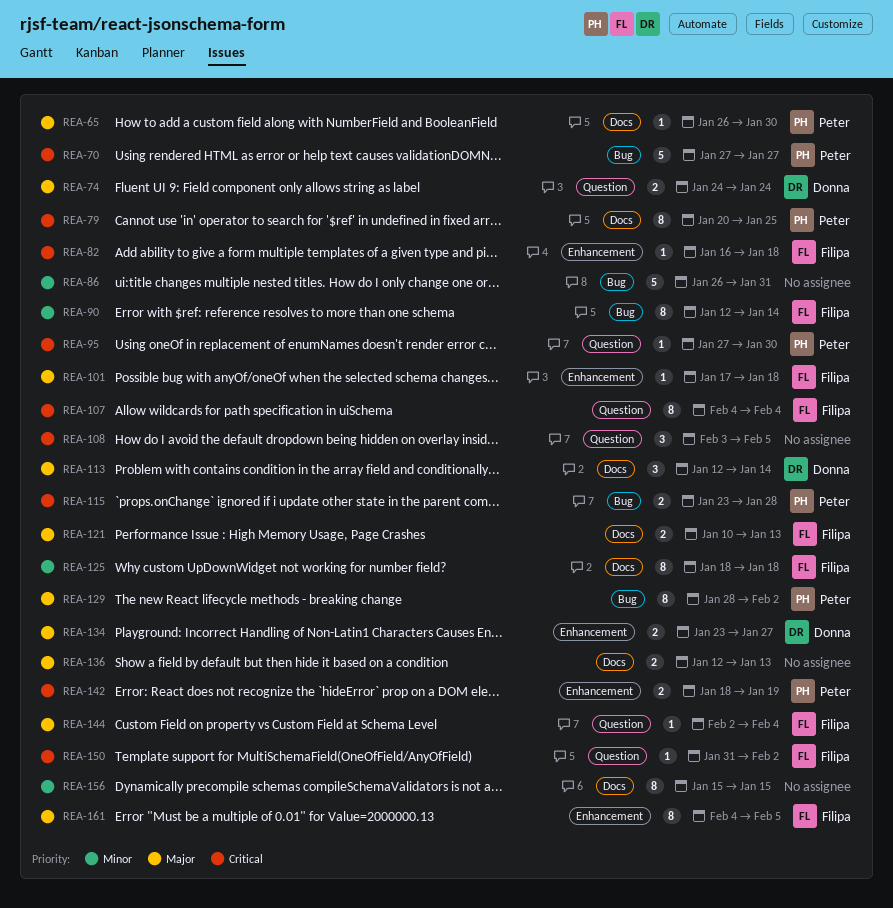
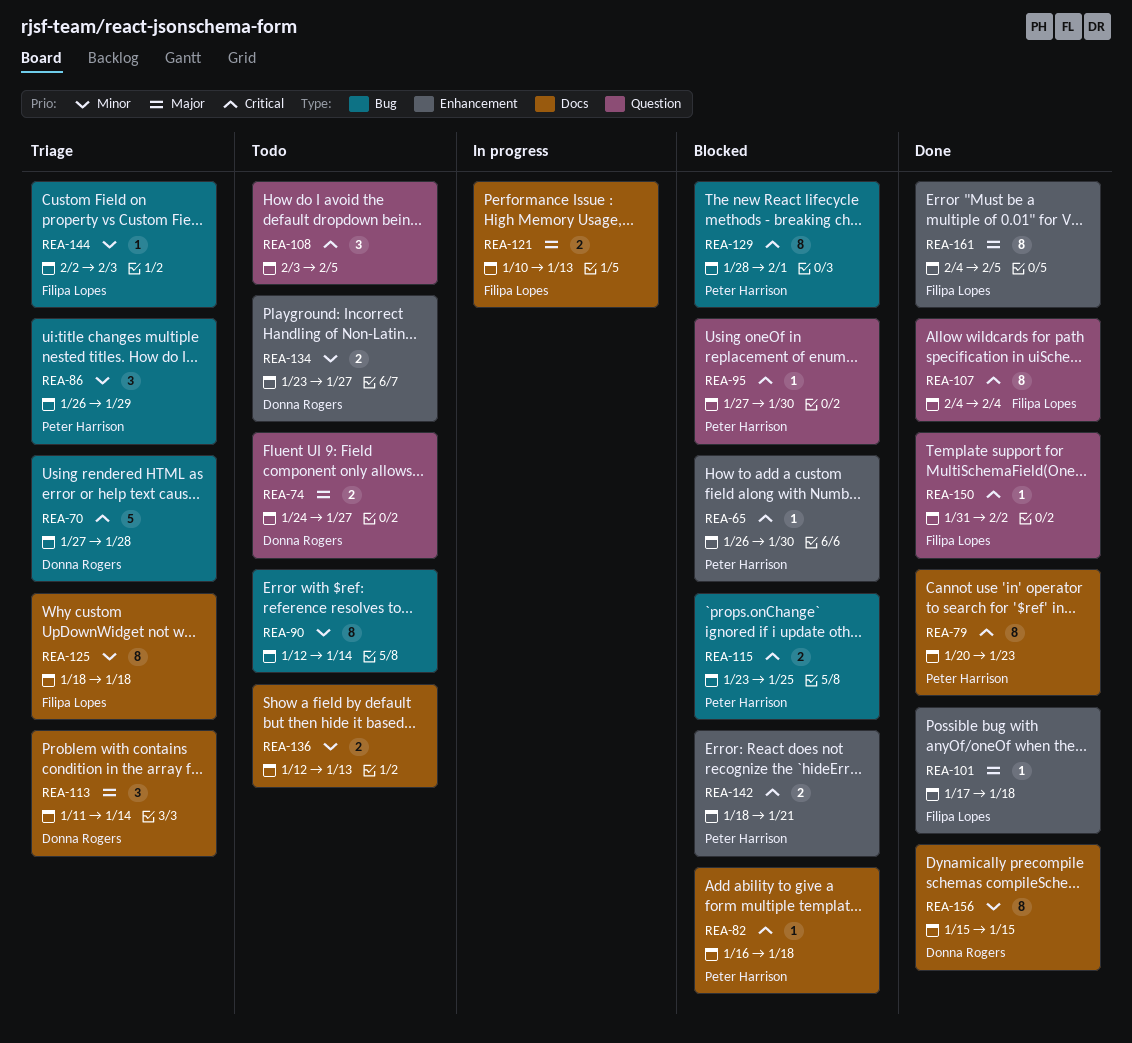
REA-65, priority: Major -> Critical
REA-65, label: Docs -> Enhancement
REA-70, owner: Peter Harrison -> Donna Rogers
REA-70, due: Jan 27 -> Jan 28
REA-74, due: Jan 24 -> Jan 27
REA-79, due: Jan 25 -> Jan 23
REA-82, owner: Filipa Lopes -> Peter Harrison
REA-82, label: Enhancement -> Docs
REA-86, owner: none -> Peter Harrison
REA-86, estimate: 5 -> 3
REA-86, due: Jan 31 -> Jan 29
REA-90, owner: Filipa Lopes -> none
REA-113, start: Jan 12 -> Jan 11
REA-115, due: Jan 28 -> Jan 25
REA-129, priority: Major -> Critical
REA-129, due: Feb 2 -> Feb 1
REA-134, priority: Major -> Minor
REA-136, priority: Major -> Minor
REA-142, due: Jan 19 -> Jan 21
REA-144, priority: Major -> Minor
REA-144, label: Question -> Bug
REA-144, due: Feb 4 -> Feb 3
REA-156, owner: none -> Donna Rogers

